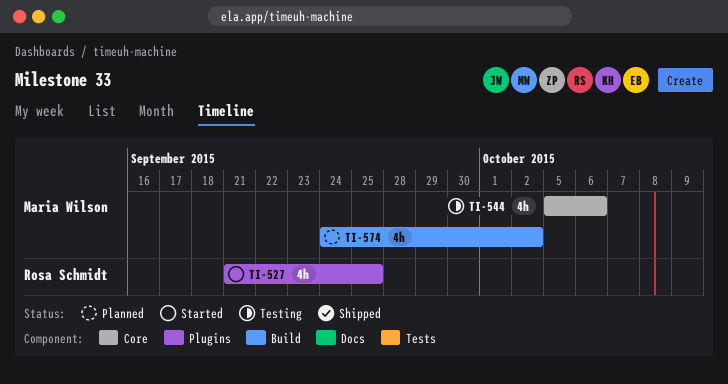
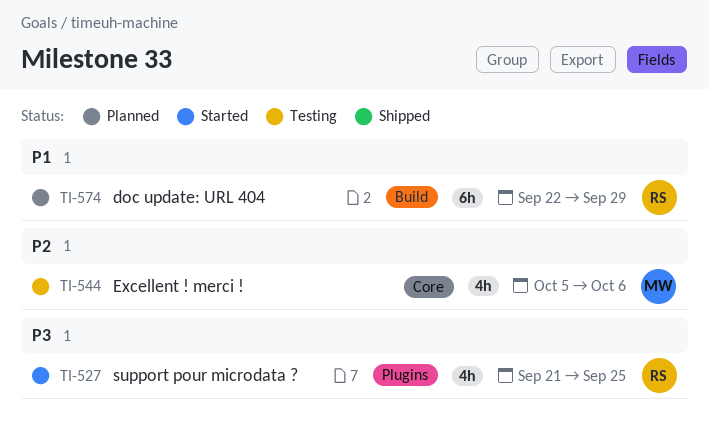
TI-574, owner: Maria Wilson -> Rosa Schmidt
TI-574, estimate: 4h -> 6h
TI-574, start: Sep 24 -> Sep 22
TI-574, due: Oct 2 -> Sep 29

